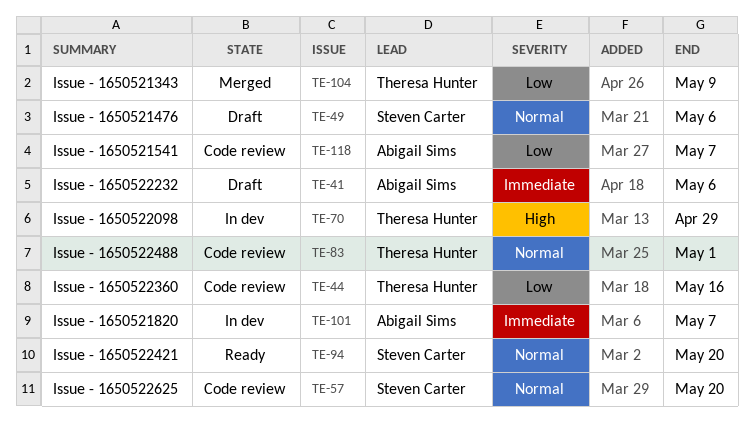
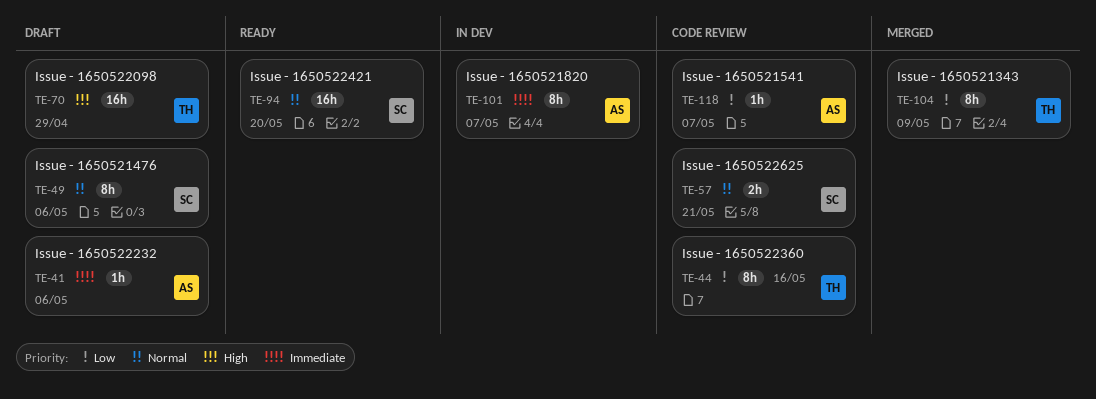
TE-57, due: May 20 -> May 21
TE-70, status: In dev -> Draft
TE-83: present -> none

